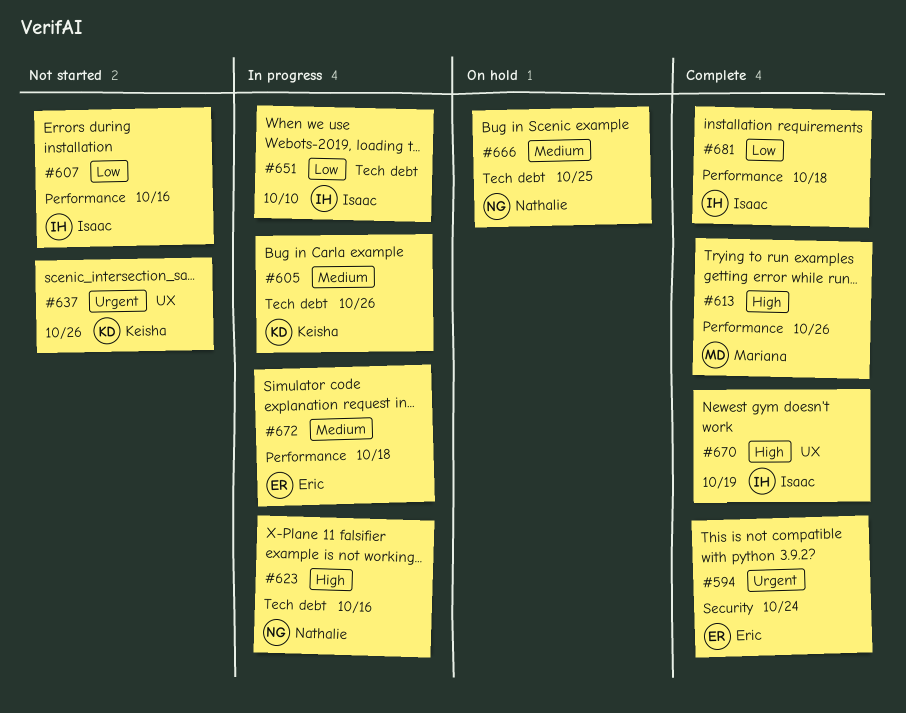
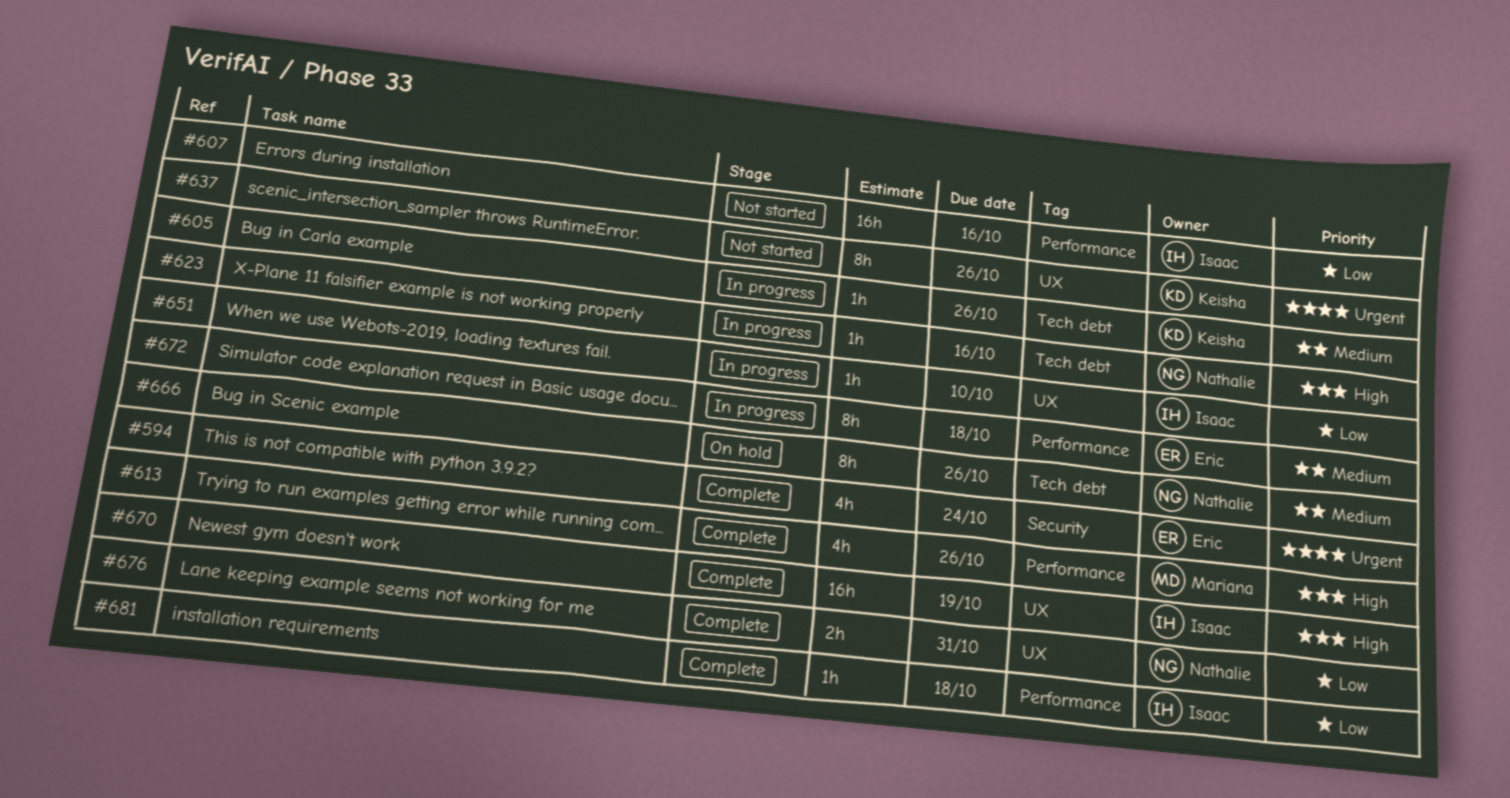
#651, label: Tech debt -> UX
#666, due: Oct 25 -> Oct 26
#676: none -> present

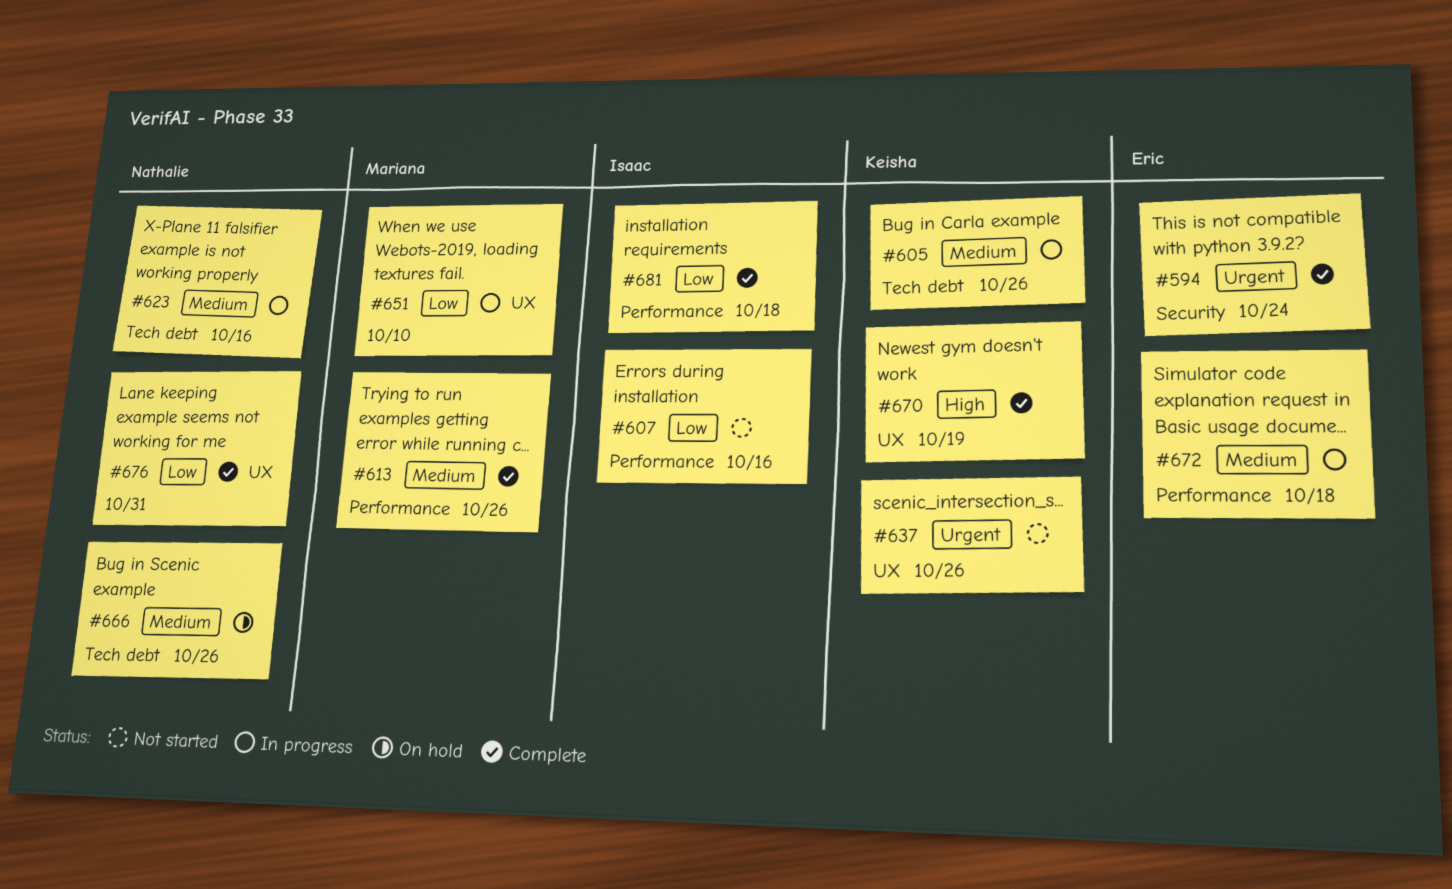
#613, priority: High -> Medium
#623, priority: High -> Medium
#651, owner: Isaac -> Mariana
#670, owner: Isaac -> Keisha

